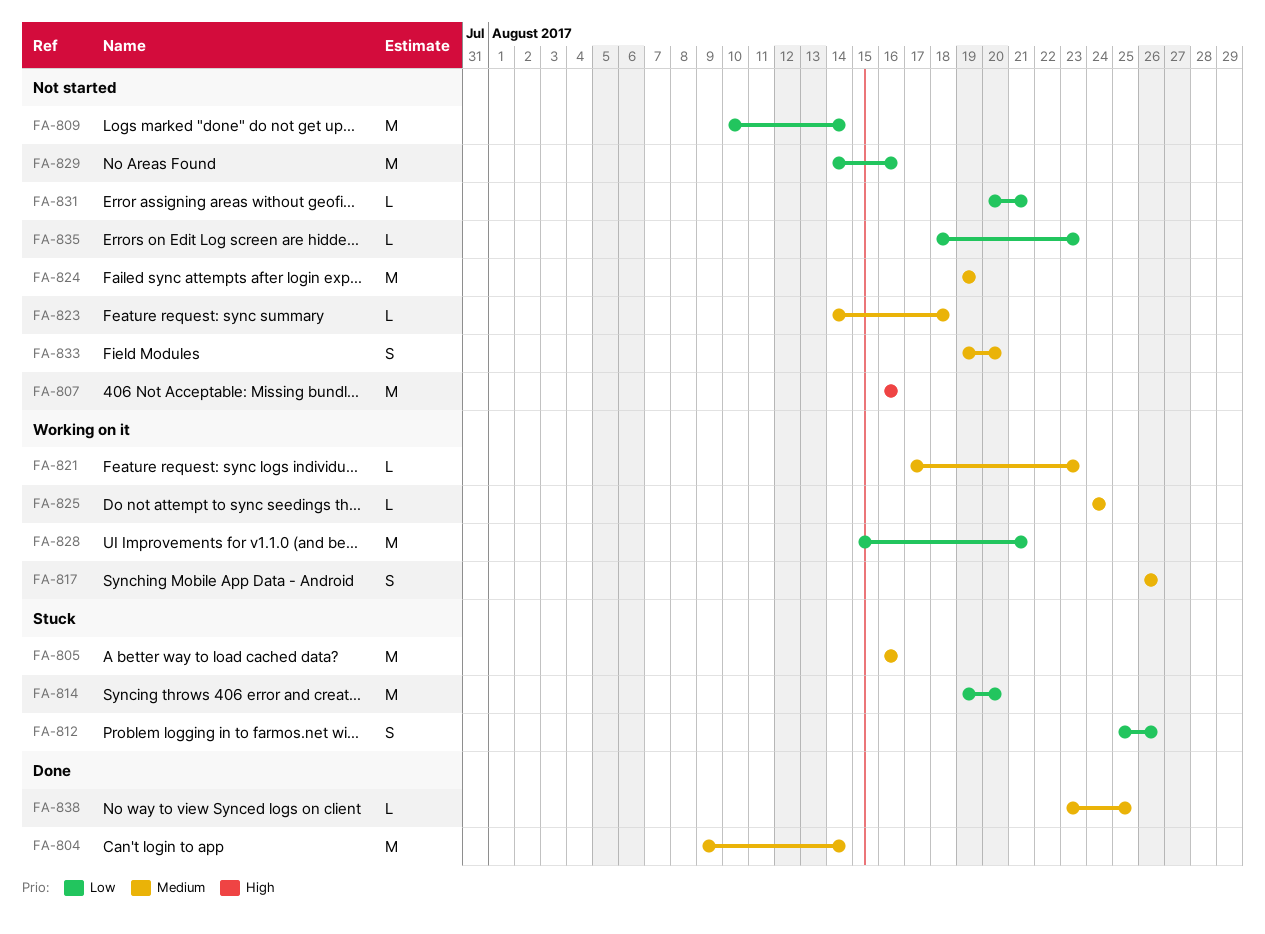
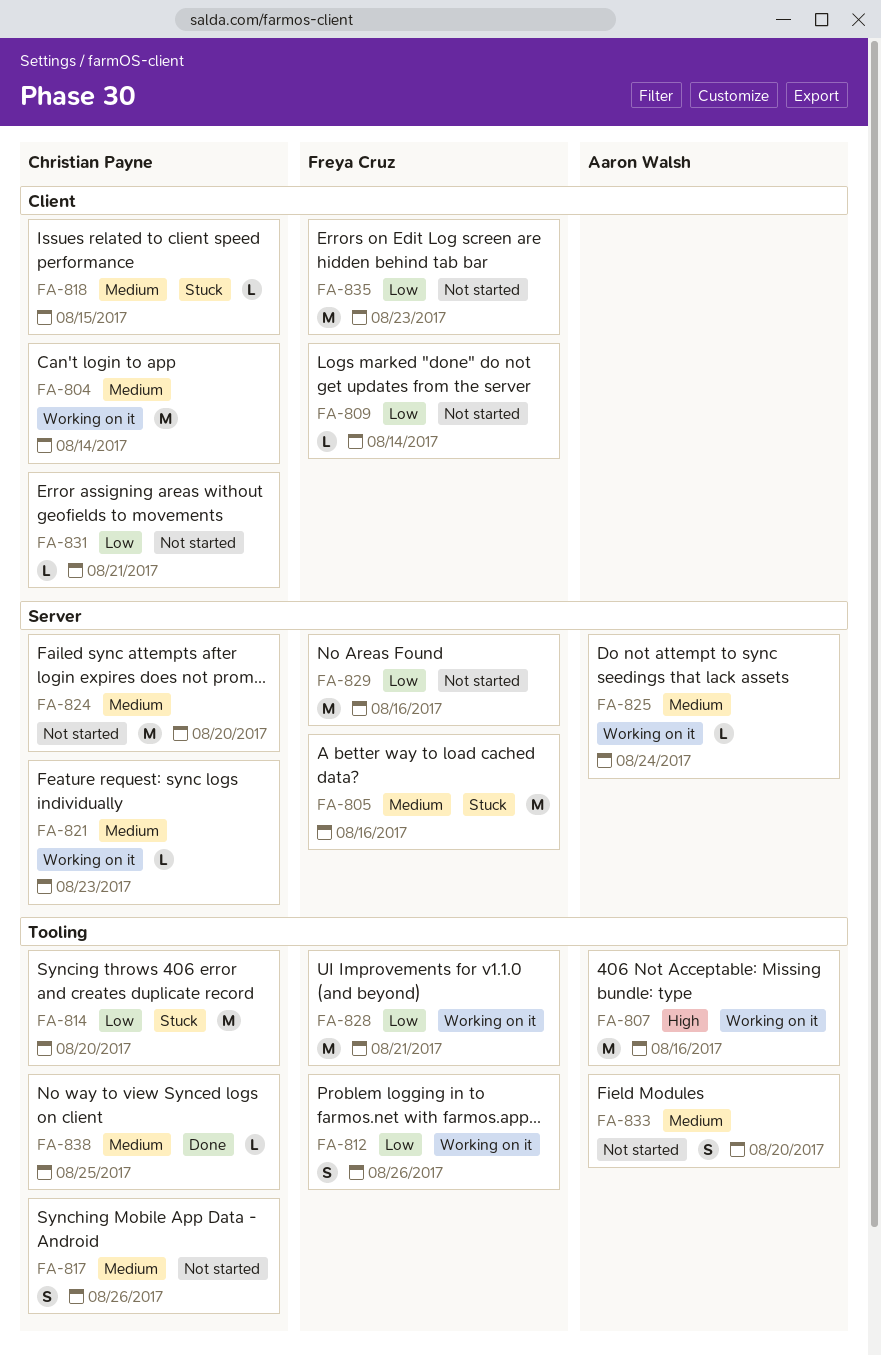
FA-804, status: Done -> Working on it
FA-807, status: Not started -> Working on it
FA-809, estimate: M -> L
FA-812, status: Stuck -> Working on it
FA-817, status: Working on it -> Not started
FA-818: none -> present
FA-823: present -> none
FA-824, due: Aug 19 -> Aug 20
FA-835, estimate: L -> M

